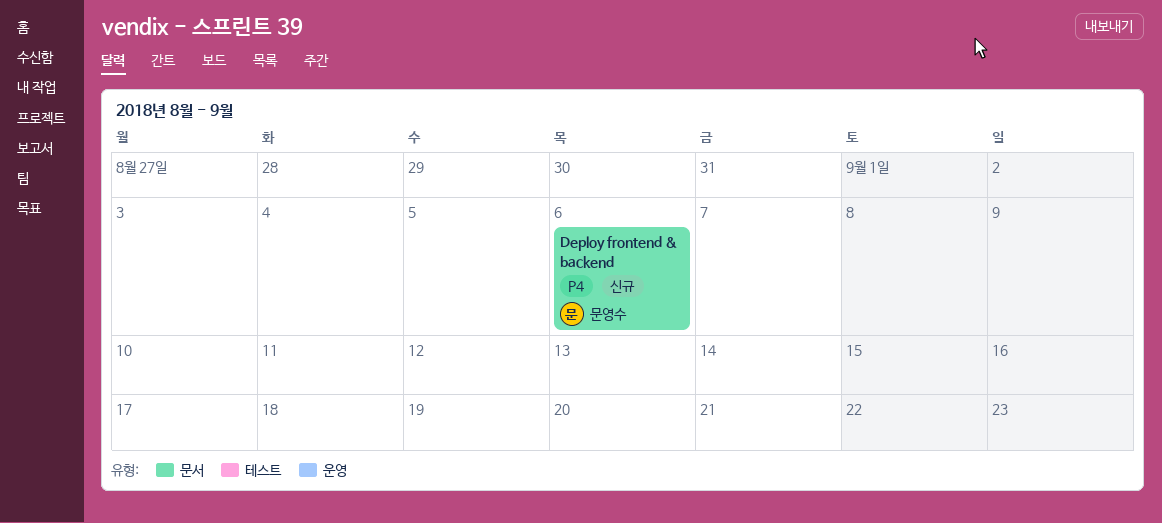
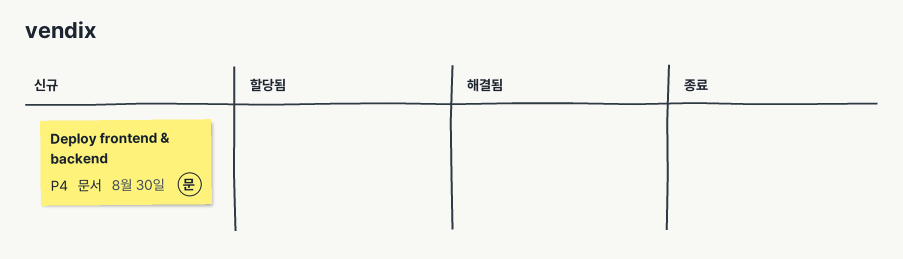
Deploy frontend & backend, due: Sep 6 -> Aug 30

